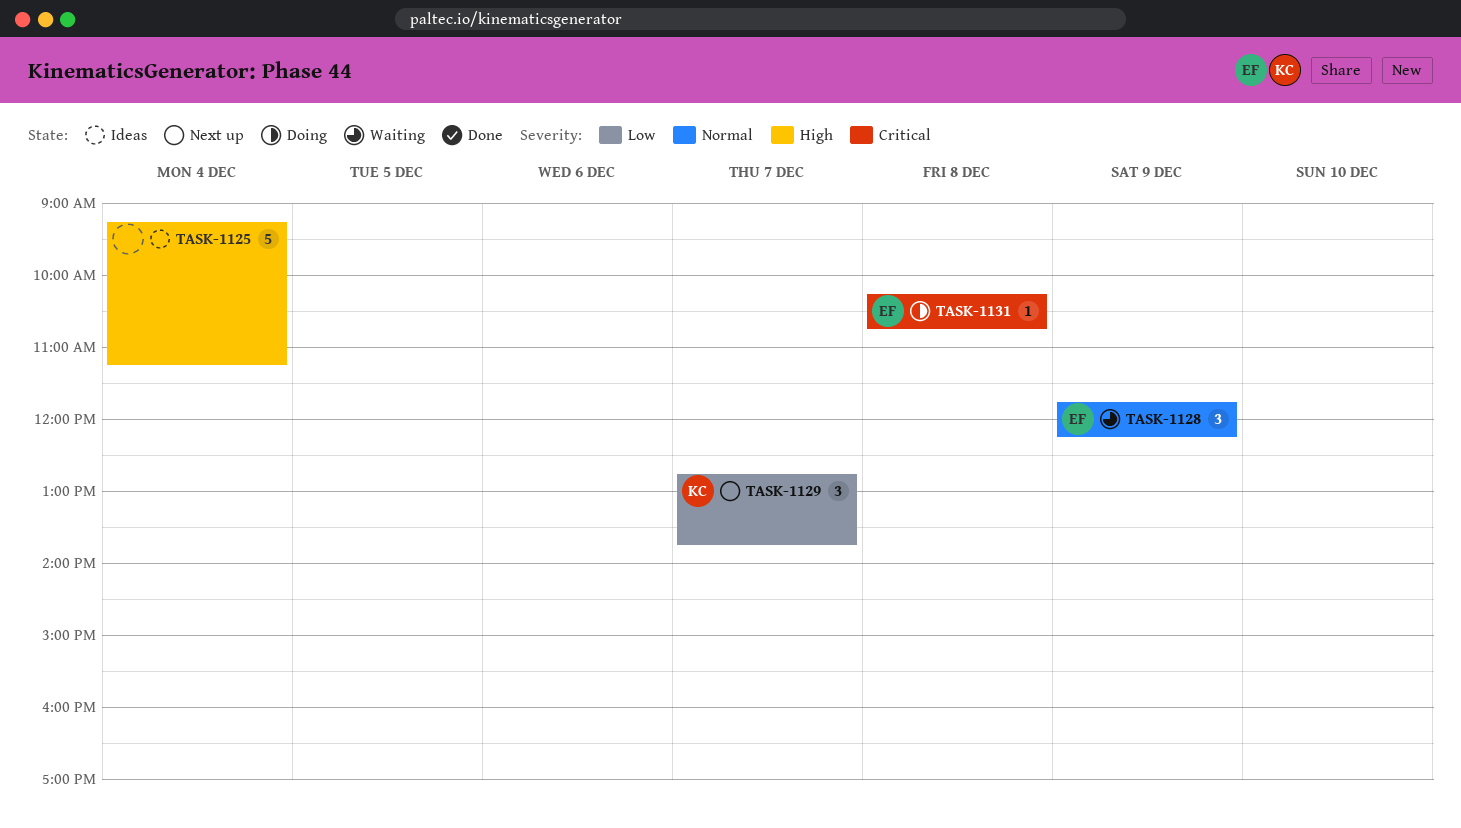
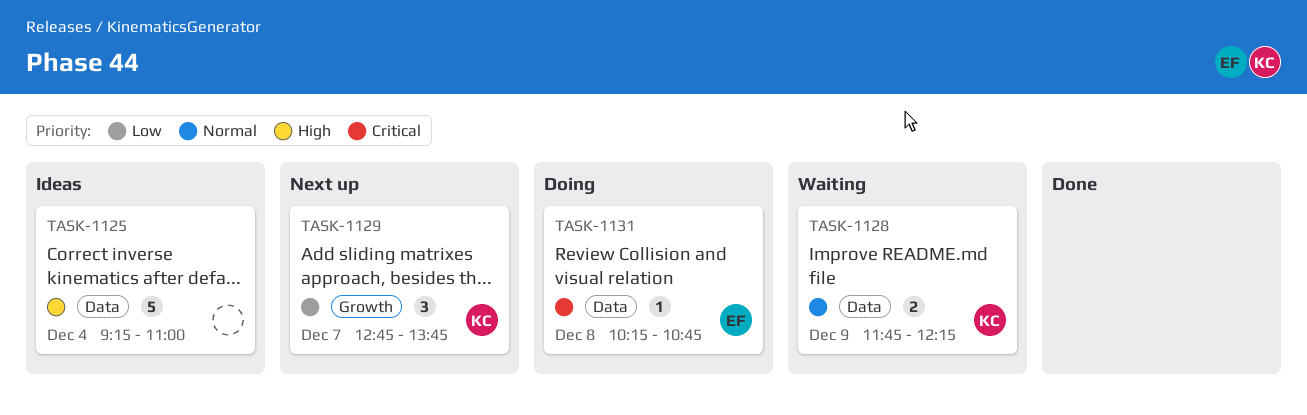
TASK-1125, ends: 11:15 -> 11:00
TASK-1128, owner: EF -> KC
TASK-1128, estimate: 3 -> 2

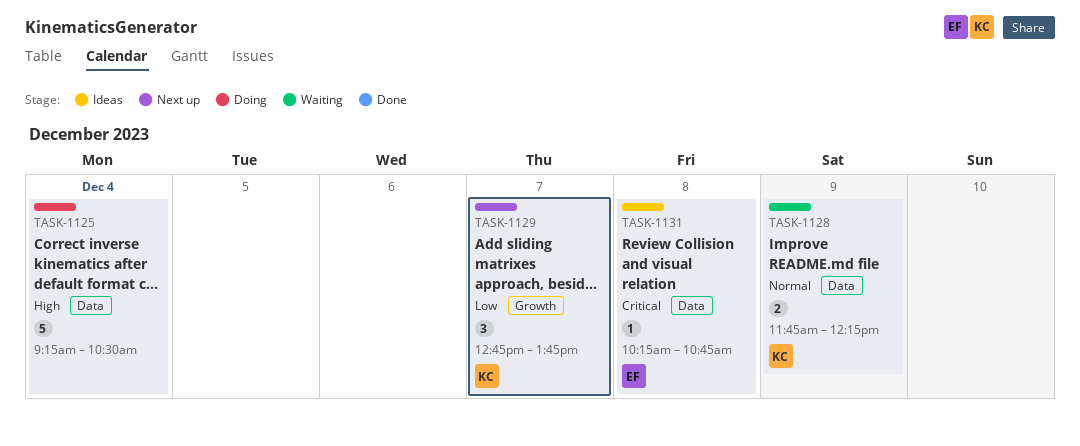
TASK-1125, status: Ideas -> Doing
TASK-1125, ends: 11:00 -> 10:30
TASK-1131, status: Doing -> Ideas

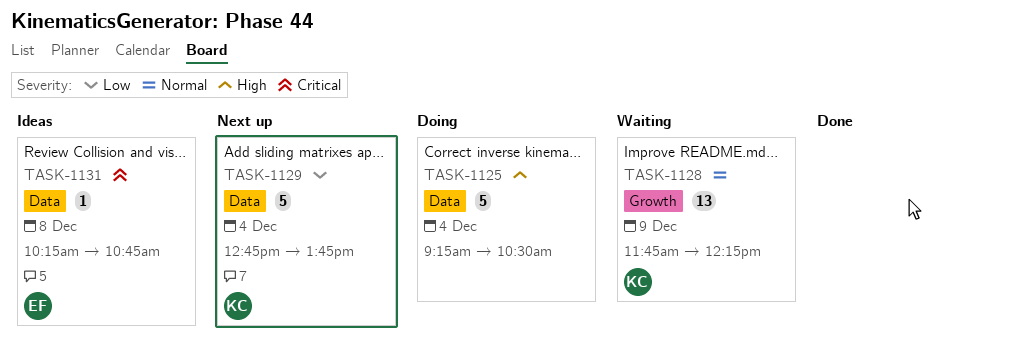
TASK-1128, label: Data -> Growth
TASK-1128, estimate: 2 -> 13
TASK-1129, label: Growth -> Data
TASK-1129, estimate: 3 -> 5
TASK-1129, day: Dec 7 -> Dec 4

